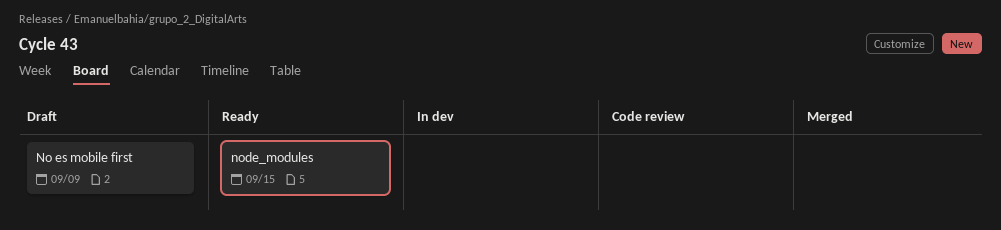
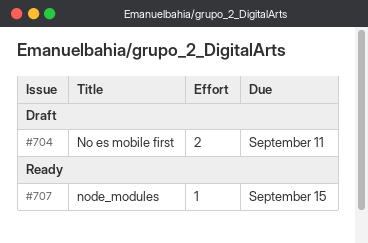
No es mobile first, due: Sep 9 -> Sep 11

